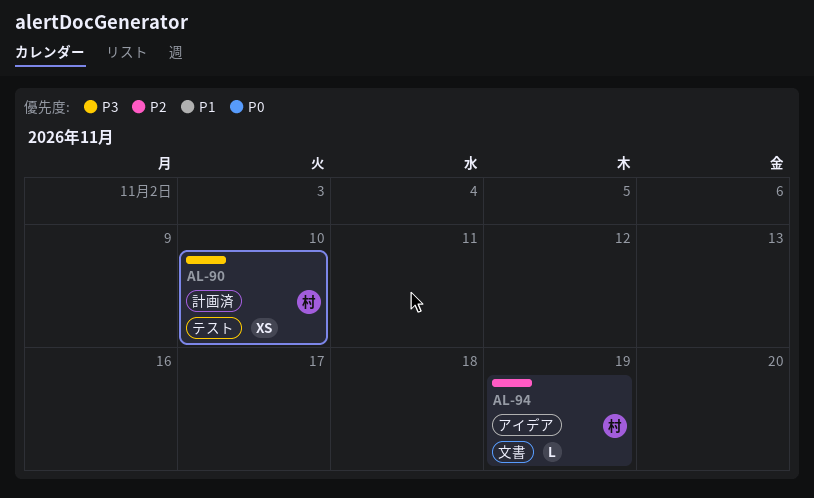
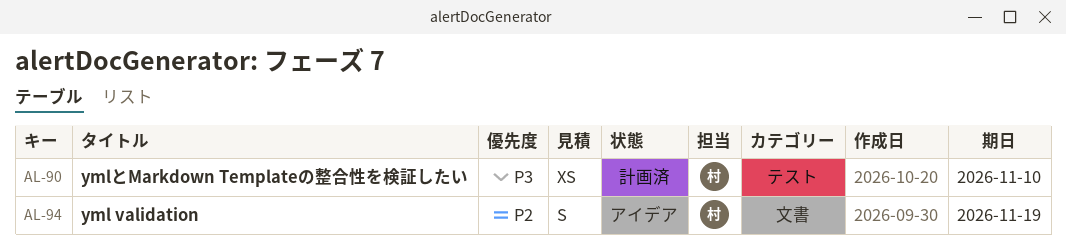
AL-94, estimate: L -> S

